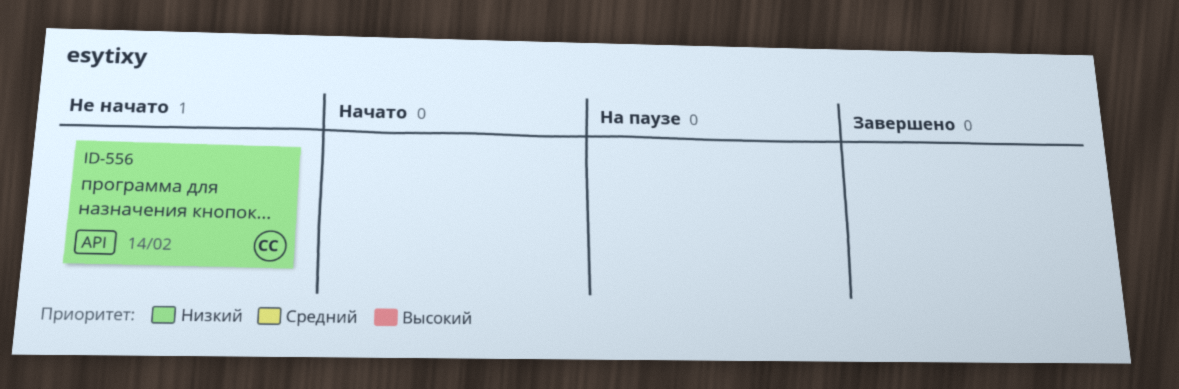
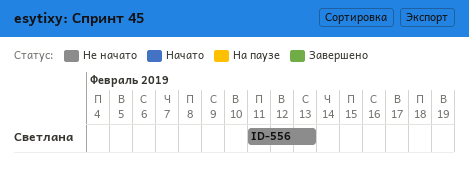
ID-556, due: Feb 14 -> Feb 13

